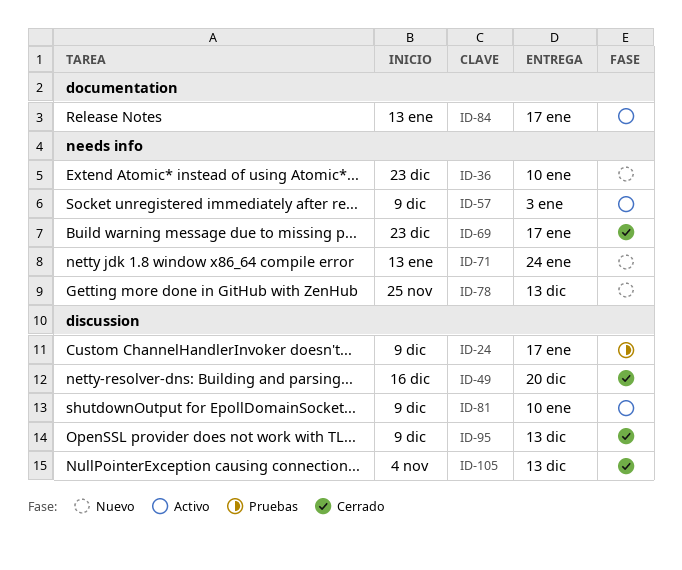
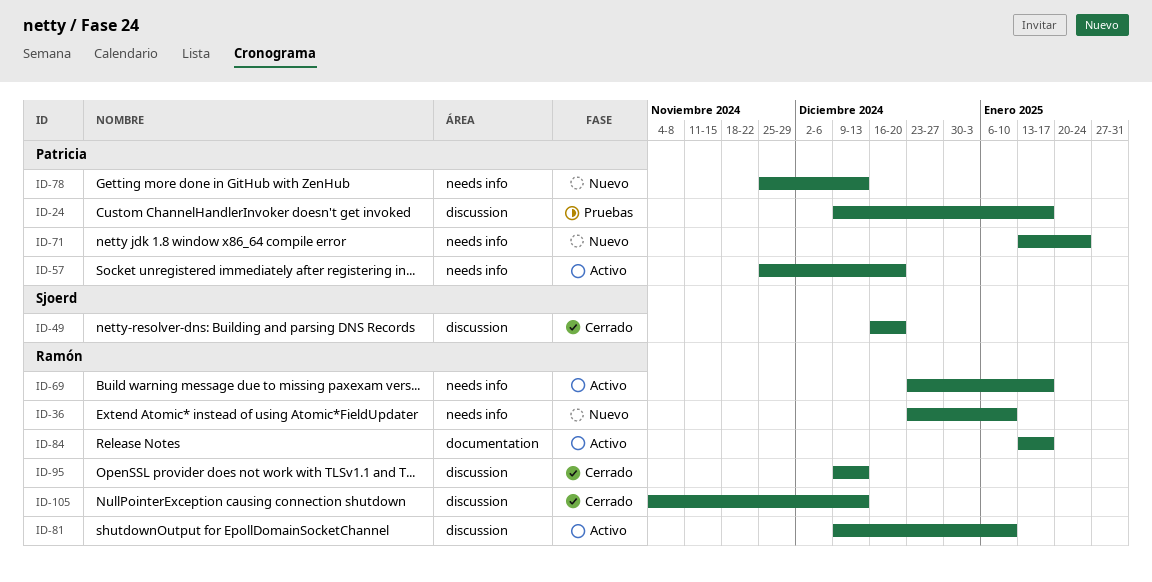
ID-57, start: Dec 9 -> Nov 25
ID-57, due: Jan 3 -> Dec 20
ID-69, status: Cerrado -> Activo

